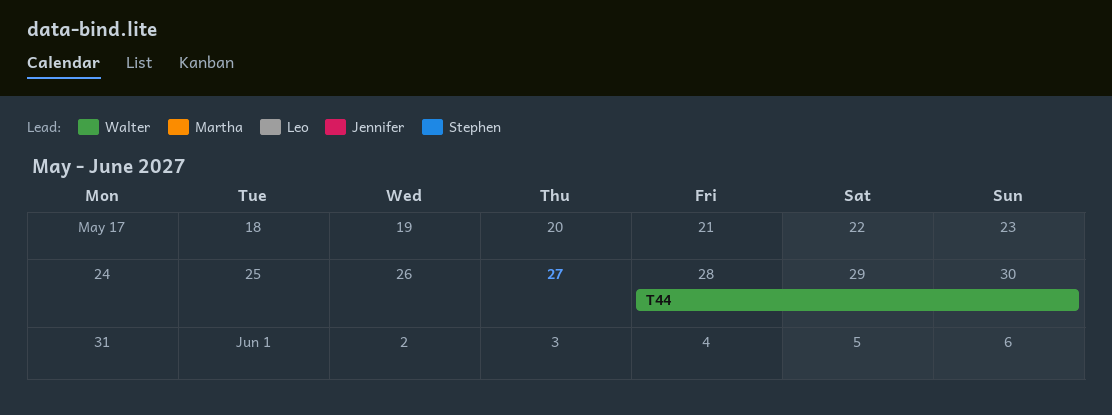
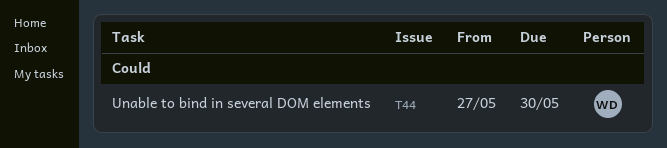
T44, start: May 28 -> May 27

